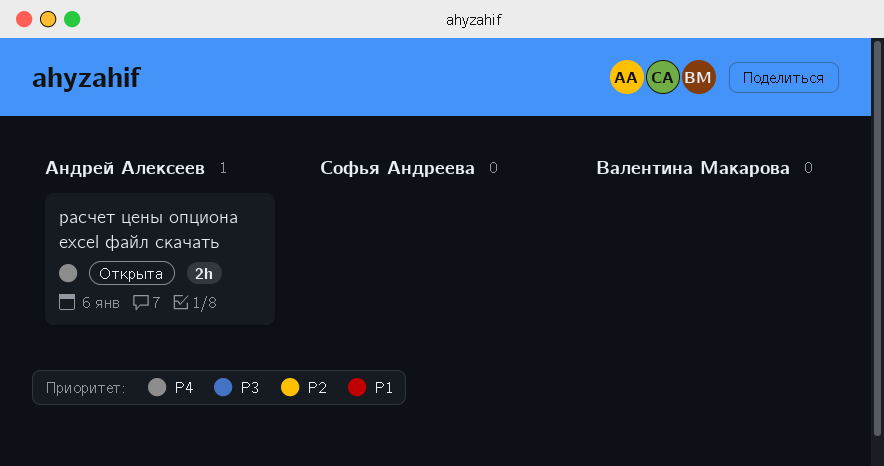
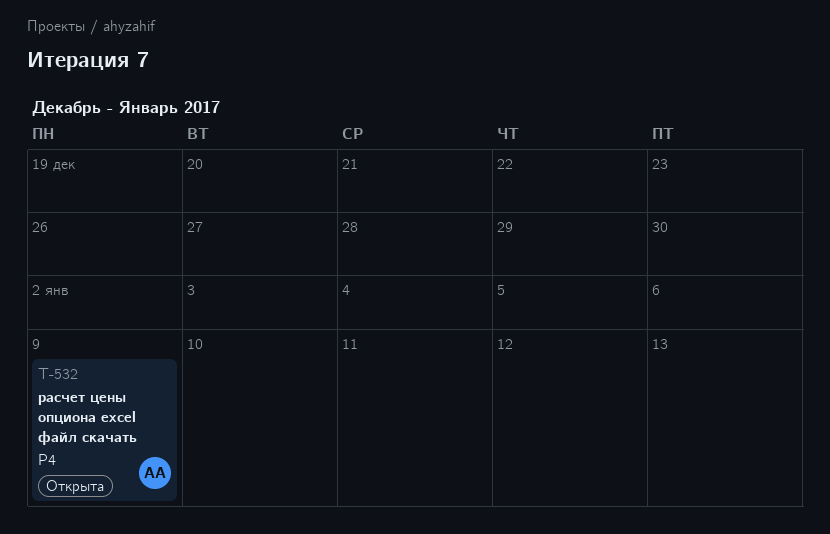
расчет цены опциона excel файл скачать, due: Jan 6 -> Jan 9

